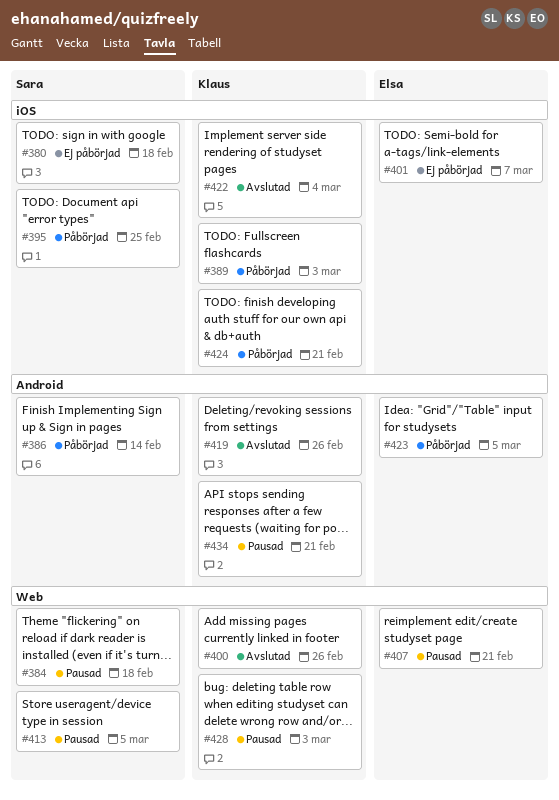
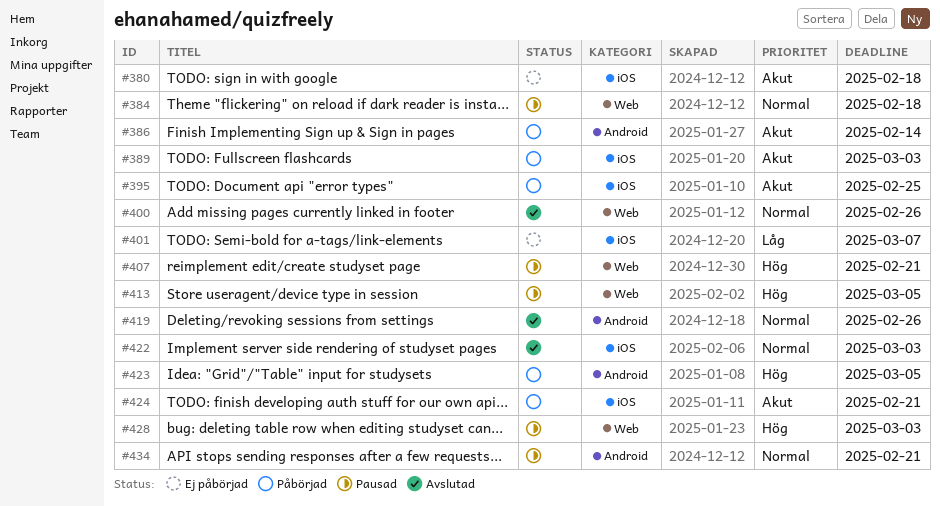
#422, due: Mar 4 -> Mar 3

